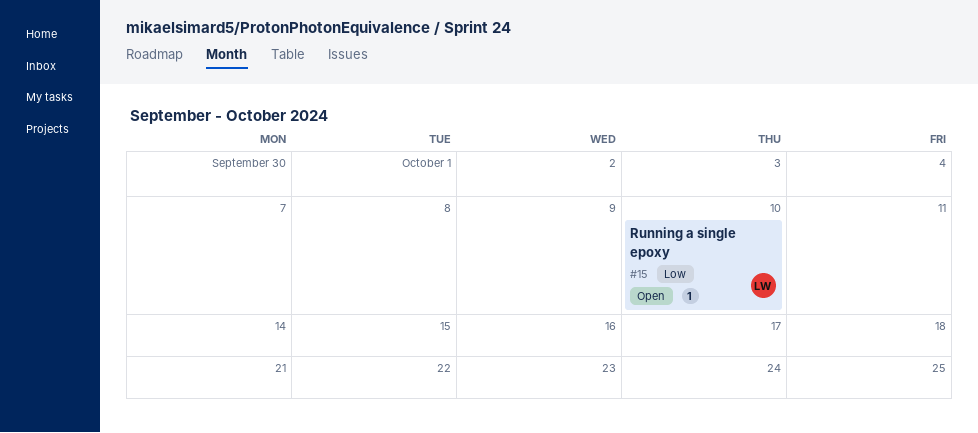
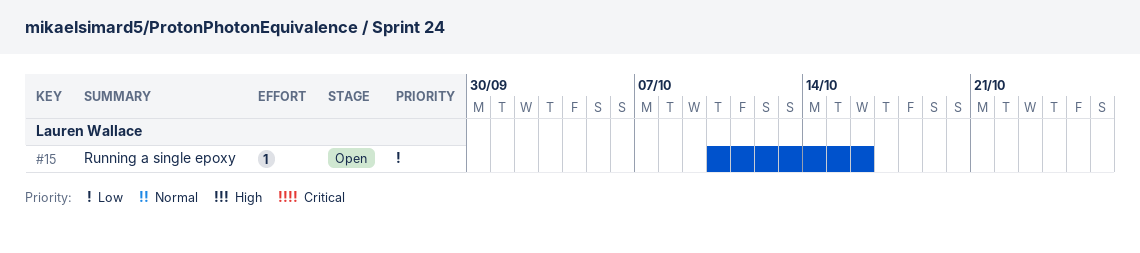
#15, due: Oct 10 -> Oct 16

